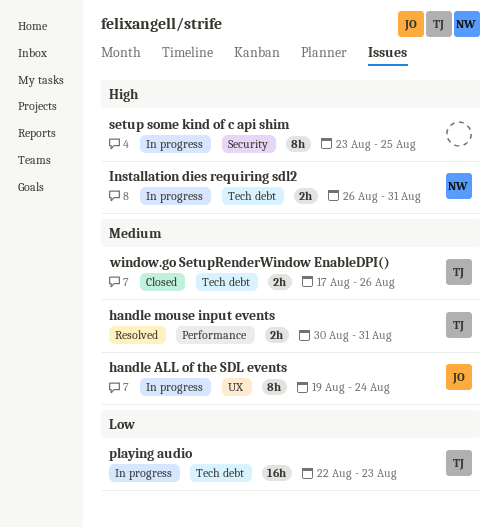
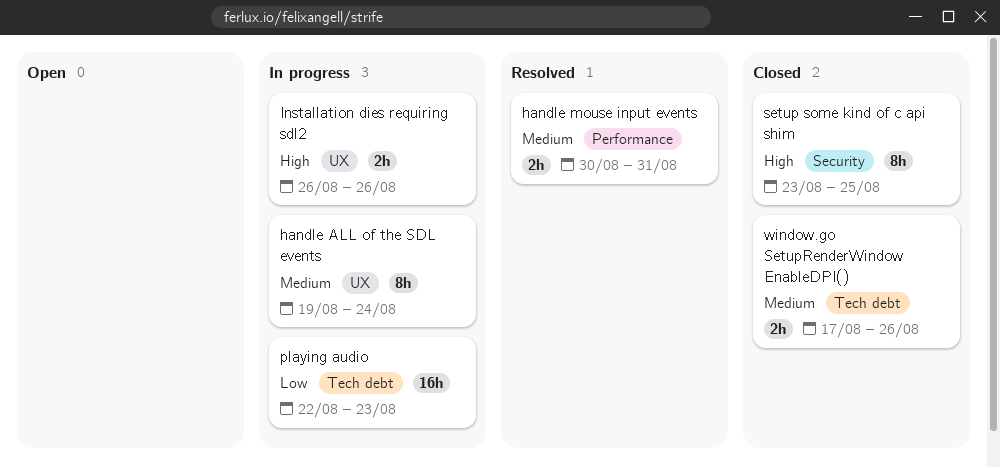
Installation dies requiring sdl2, label: Tech debt -> UX
Installation dies requiring sdl2, due: Aug 31 -> Aug 26
setup some kind of c api shim, status: In progress -> Closed

